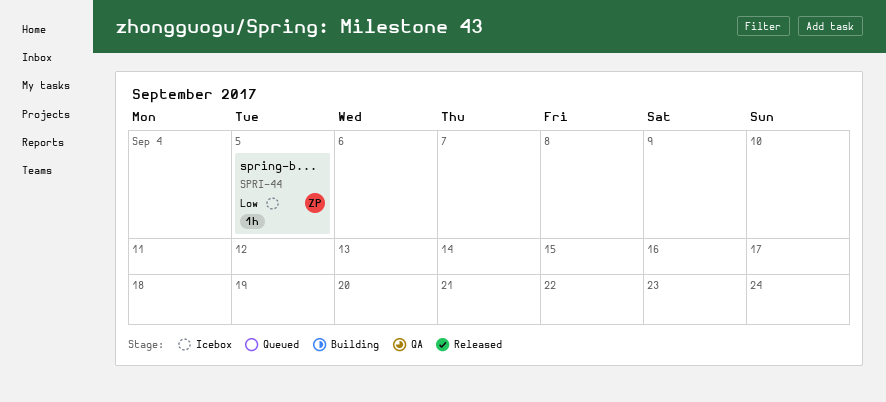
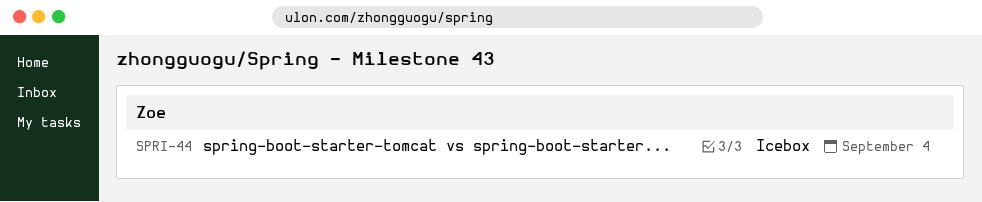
SPRI-44, due: Sep 5 -> Sep 4

